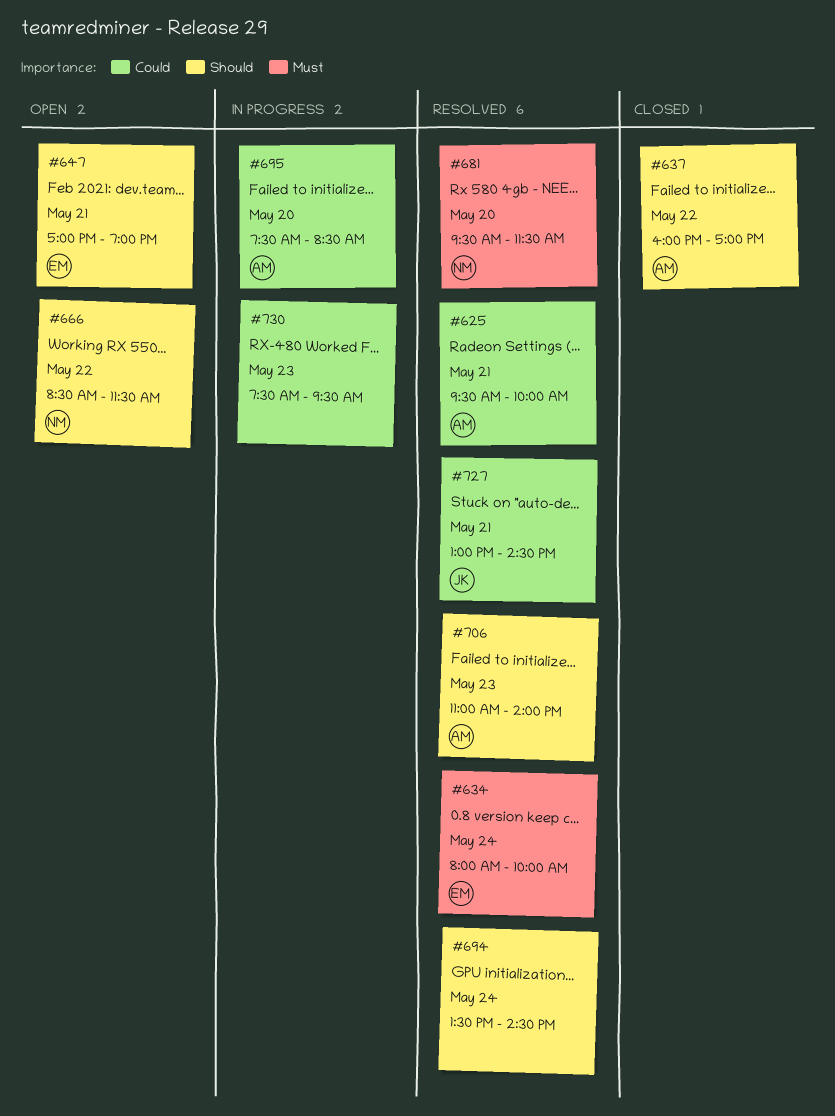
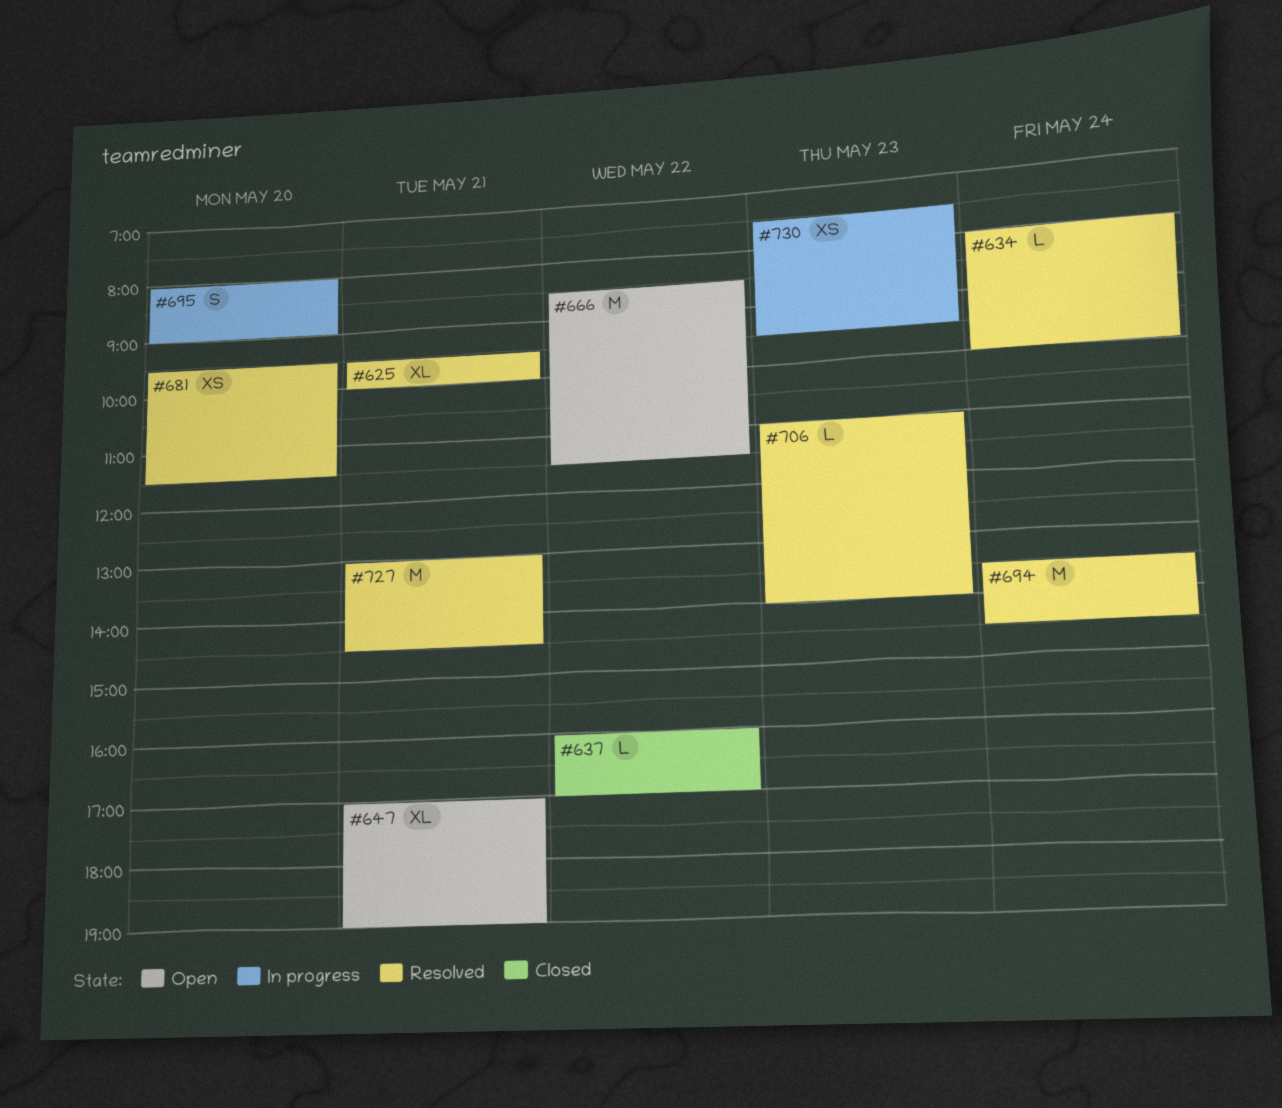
#695, begins: 07:30 -> 08:00
#695, ends: 08:30 -> 09:00

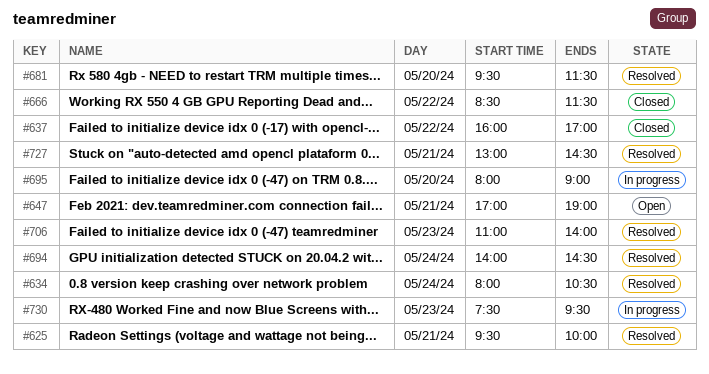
#634, ends: 10:00 -> 10:30
#666, status: Open -> Closed
#694, begins: 13:30 -> 14:00

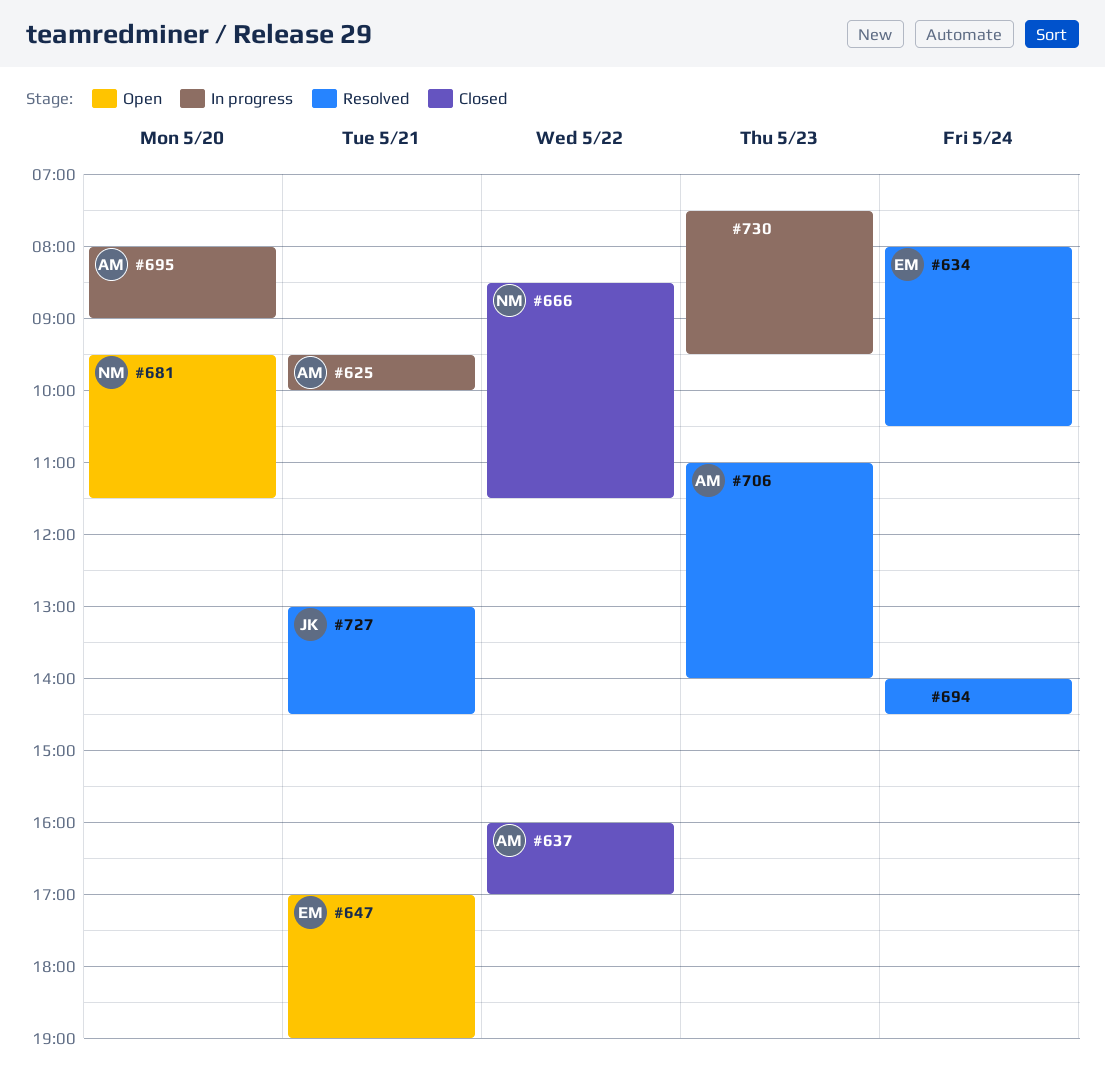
#625, status: Resolved -> In progress
#681, status: Resolved -> Open

